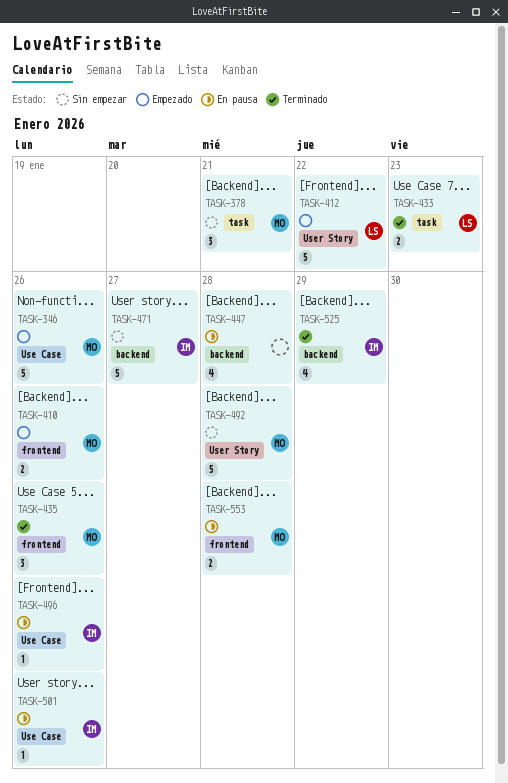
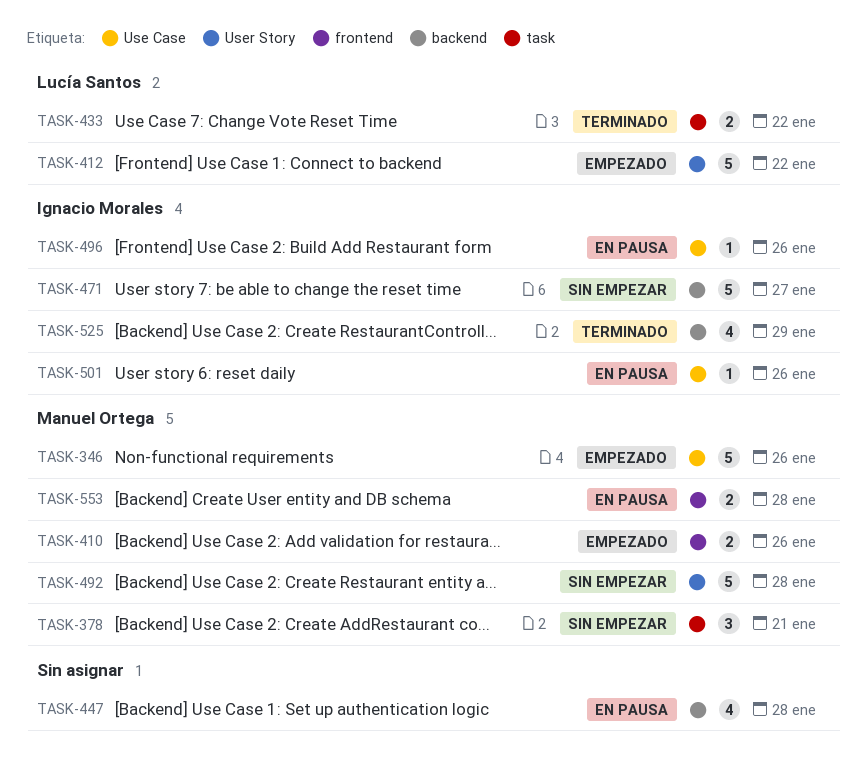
TASK-433, due: Jan 23 -> Jan 22
TASK-435: present -> none

